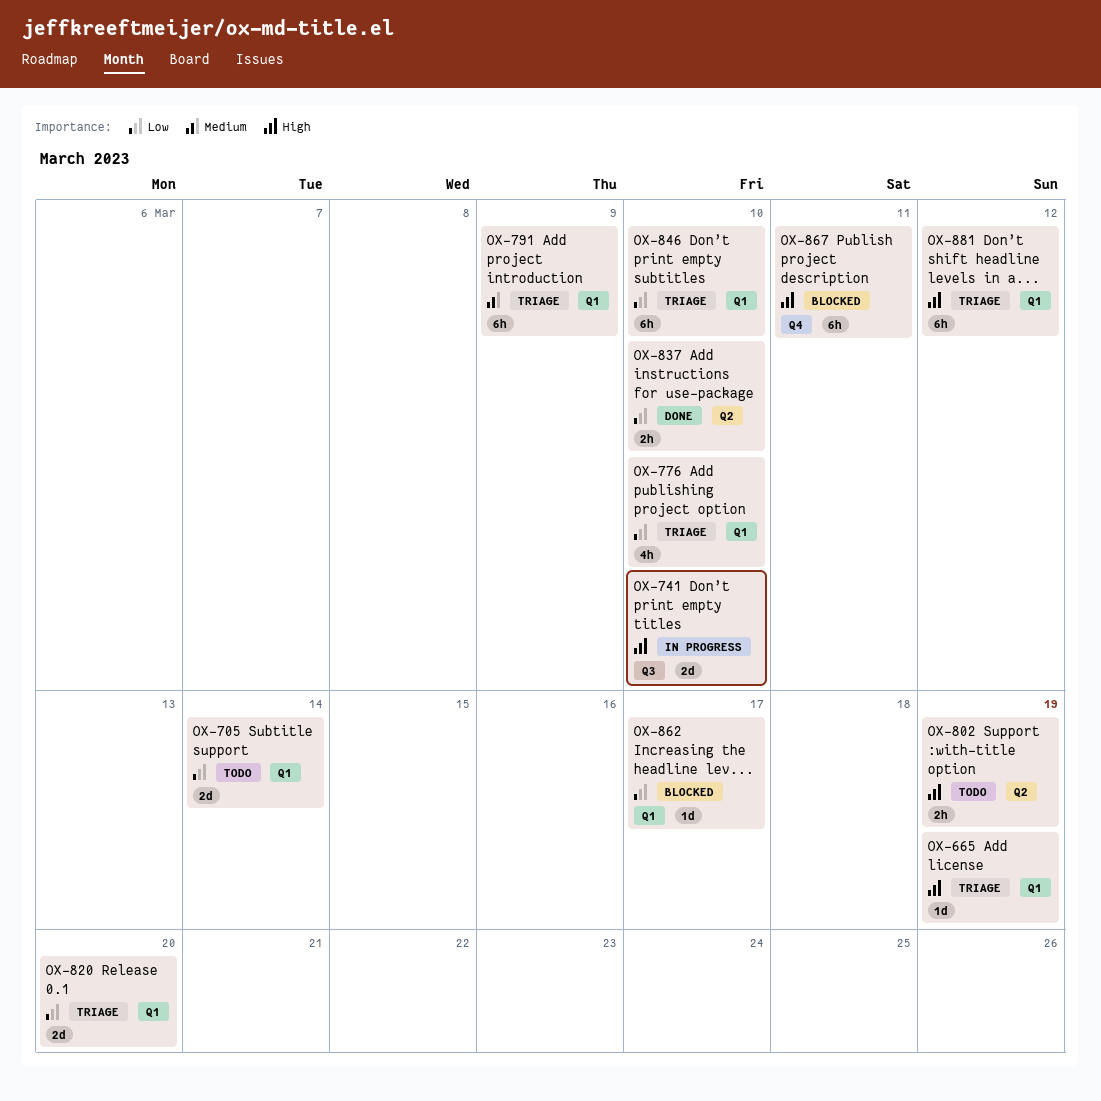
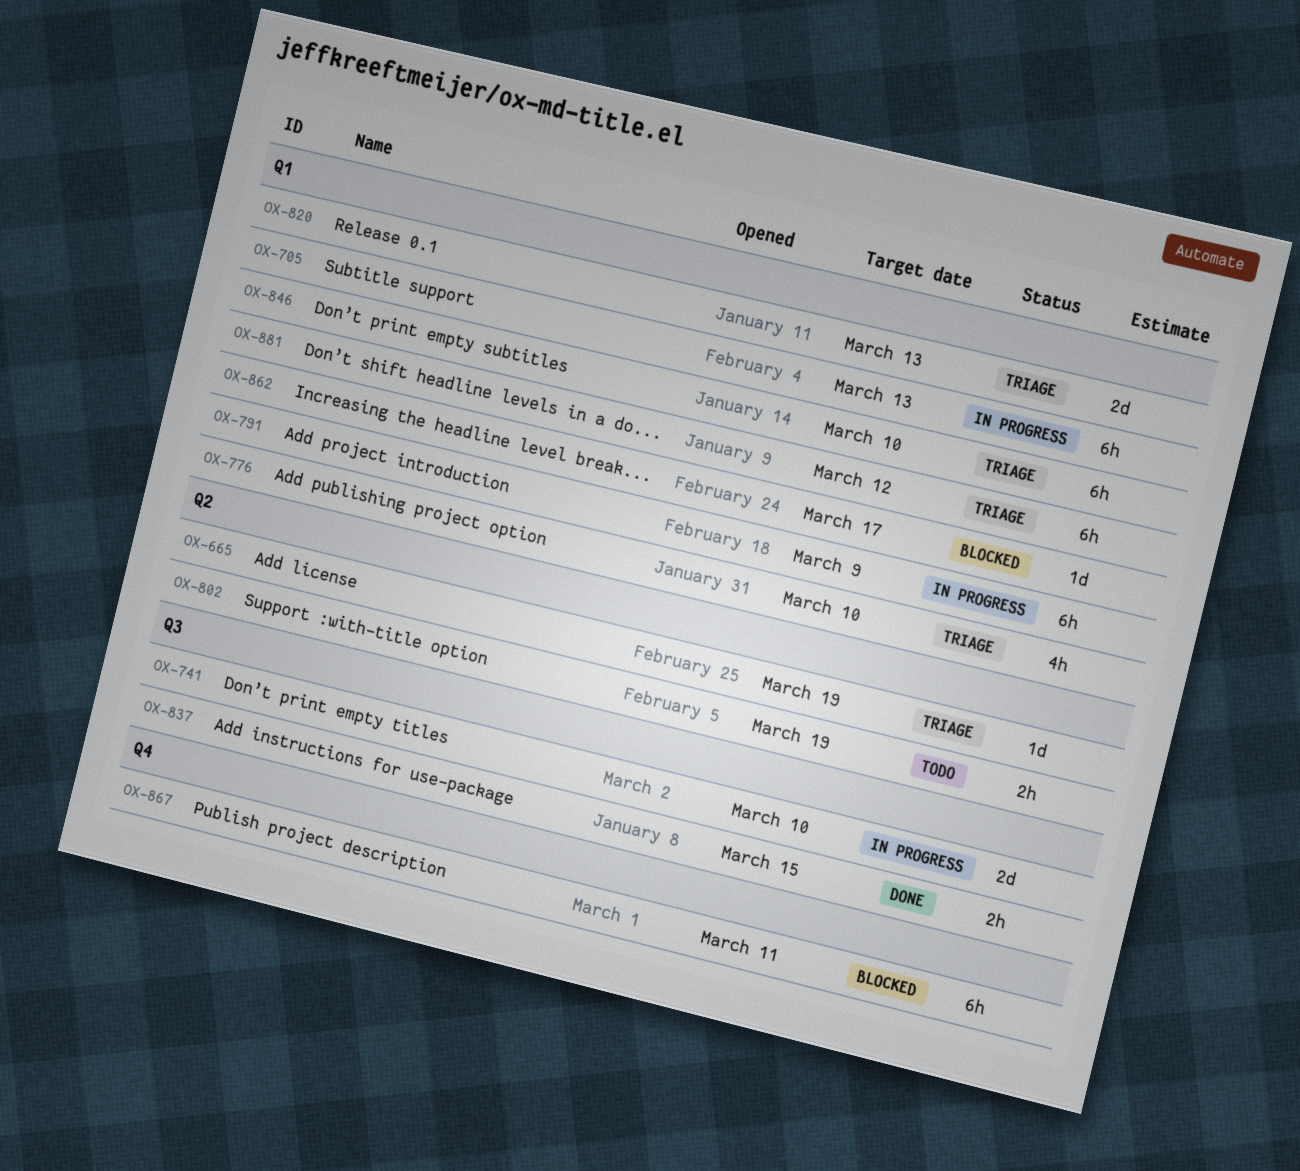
OX-665, label: Q1 -> Q2
OX-705, status: Todo -> In progress
OX-705, estimate: 2d -> 6h
OX-705, due: Mar 14 -> Mar 13
OX-791, status: Triage -> In progress
OX-820, due: Mar 20 -> Mar 13
OX-837, label: Q2 -> Q3
OX-837, due: Mar 10 -> Mar 15

